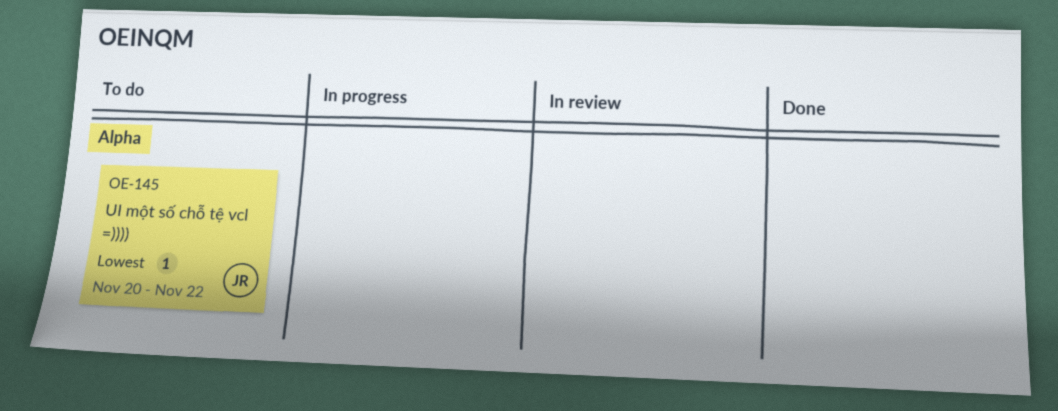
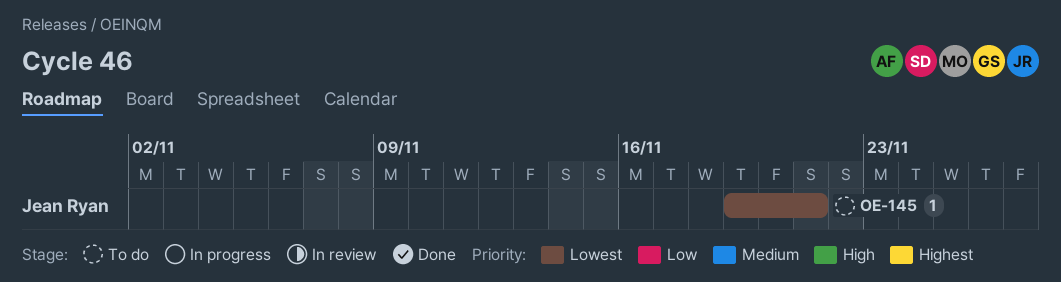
OE-145, start: Nov 20 -> Nov 19
OE-145, due: Nov 22 -> Nov 21

